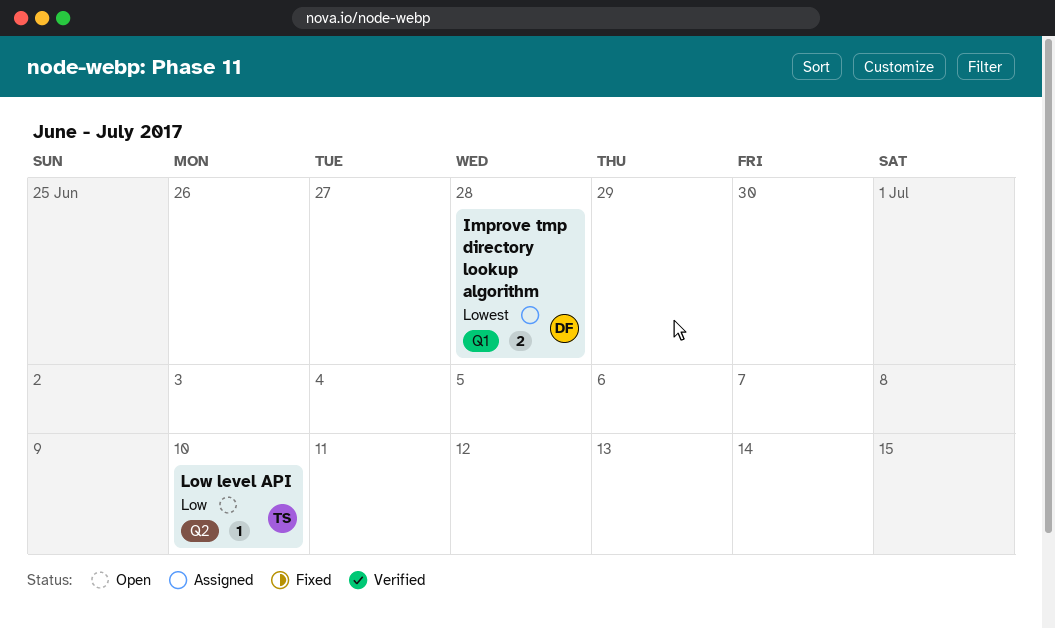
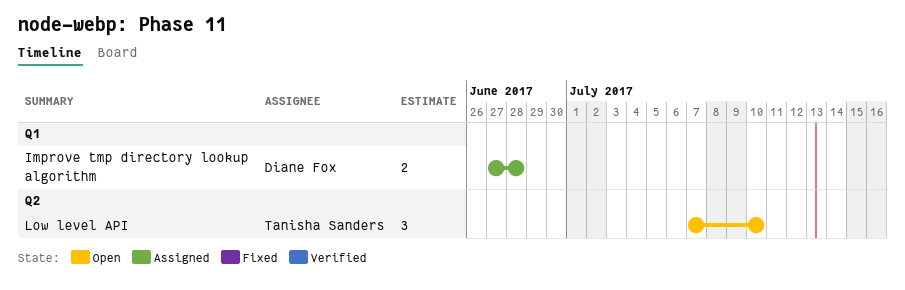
Low level API, estimate: 1 -> 3

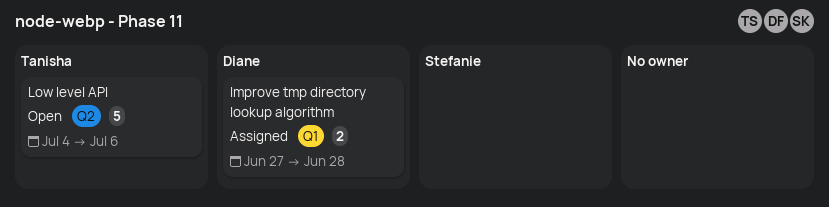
Low level API, estimate: 3 -> 5
Low level API, start: Jul 7 -> Jul 4
Low level API, due: Jul 10 -> Jul 6

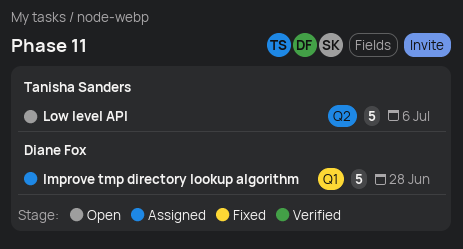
Improve tmp directory lookup algorithm, estimate: 2 -> 5

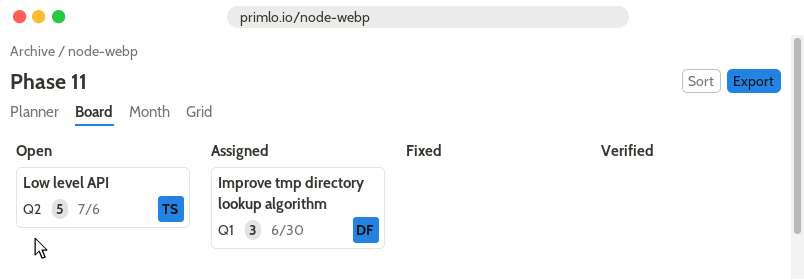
Improve tmp directory lookup algorithm, estimate: 5 -> 3
Improve tmp directory lookup algorithm, due: Jun 28 -> Jun 30

